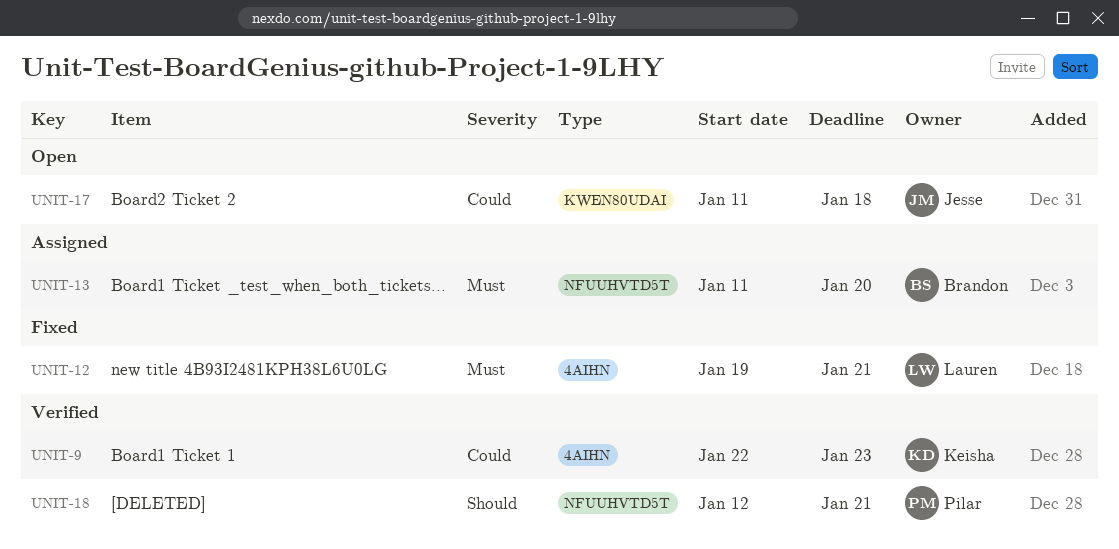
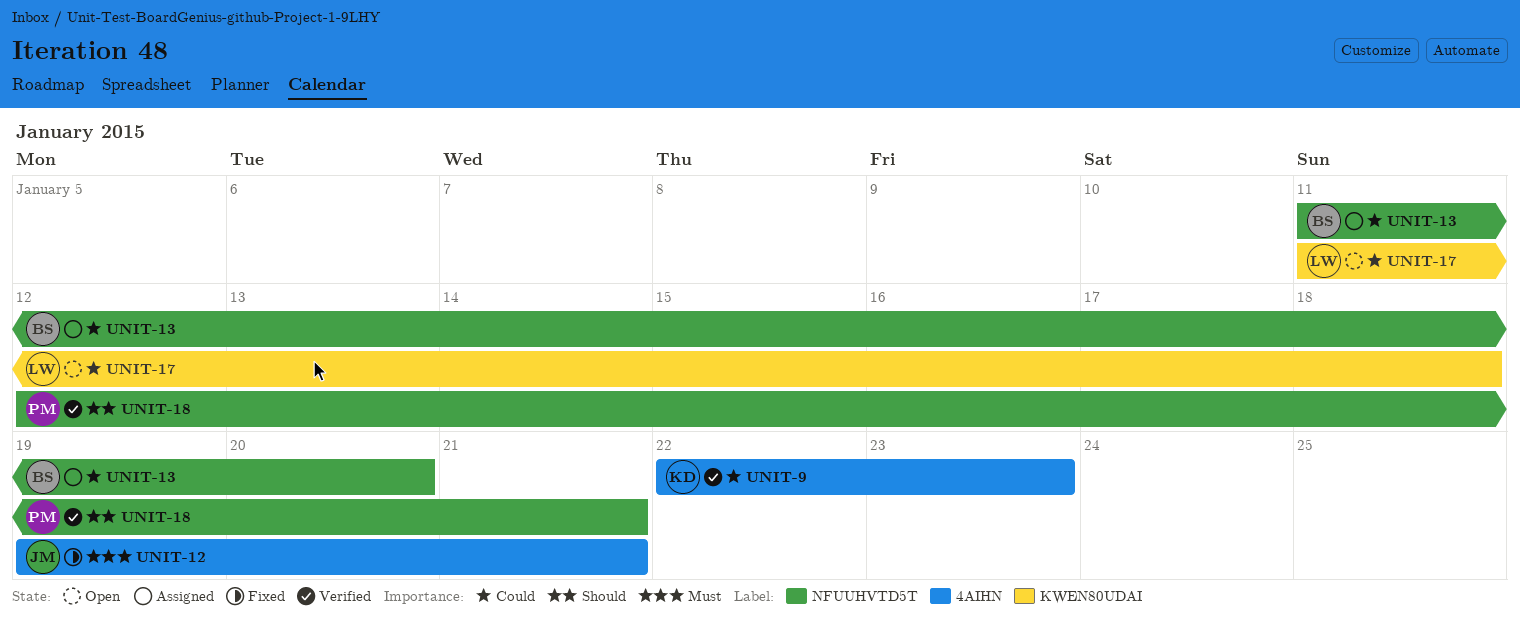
UNIT-12, owner: Lauren -> Jesse
UNIT-13, priority: Must -> Could
UNIT-17, owner: Jesse -> Lauren

